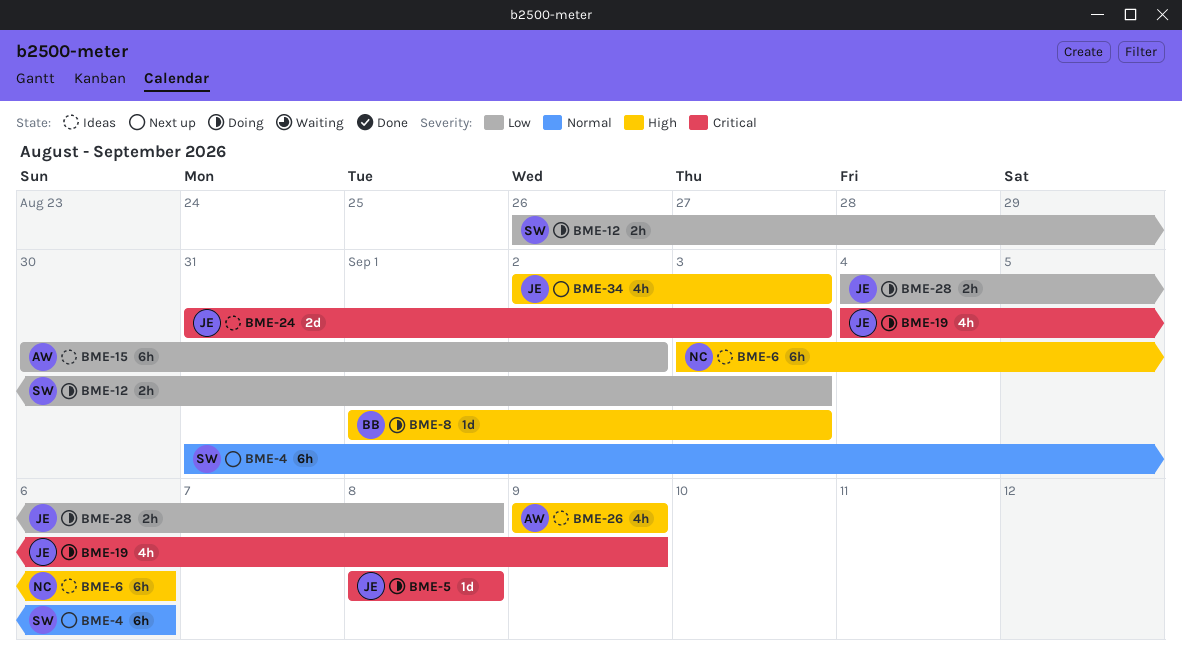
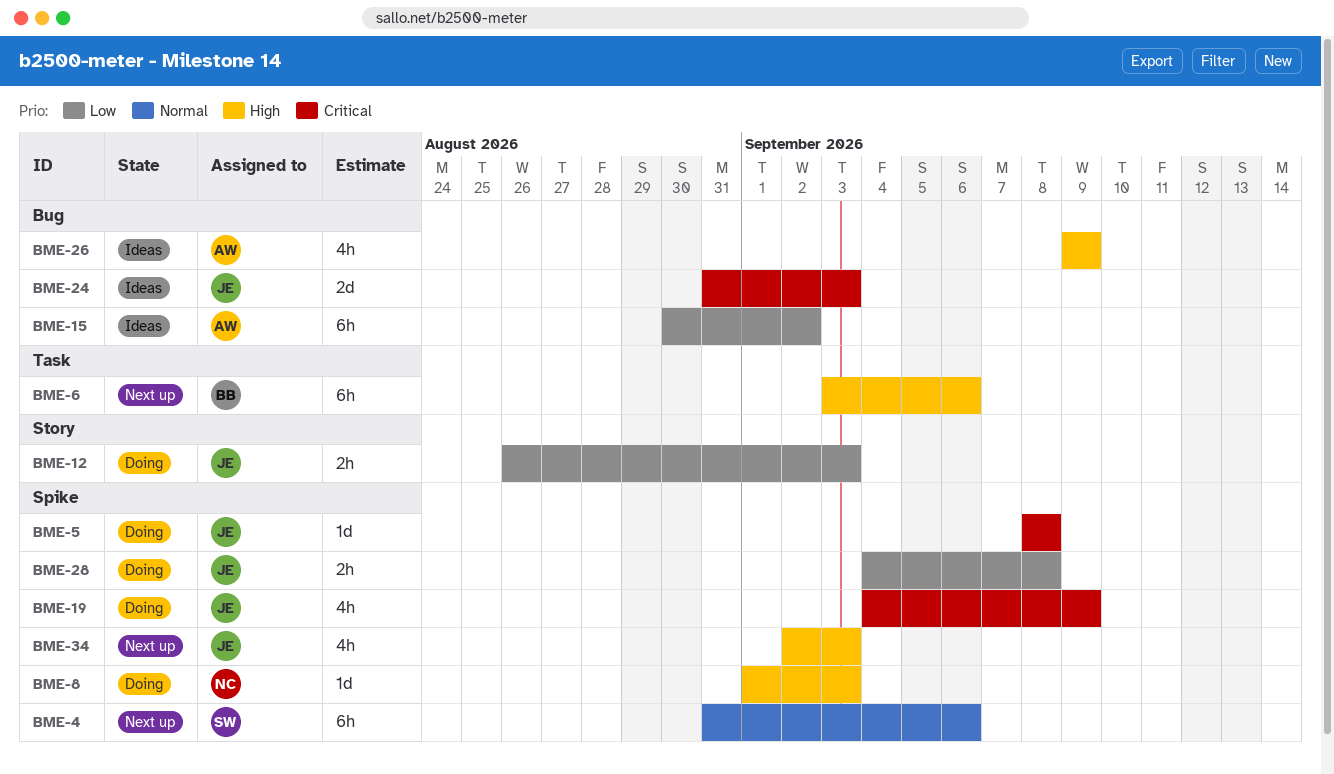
BME-6, status: Ideas -> Next up
BME-6, owner: NC -> BB
BME-8, owner: BB -> NC
BME-12, owner: SW -> JE

